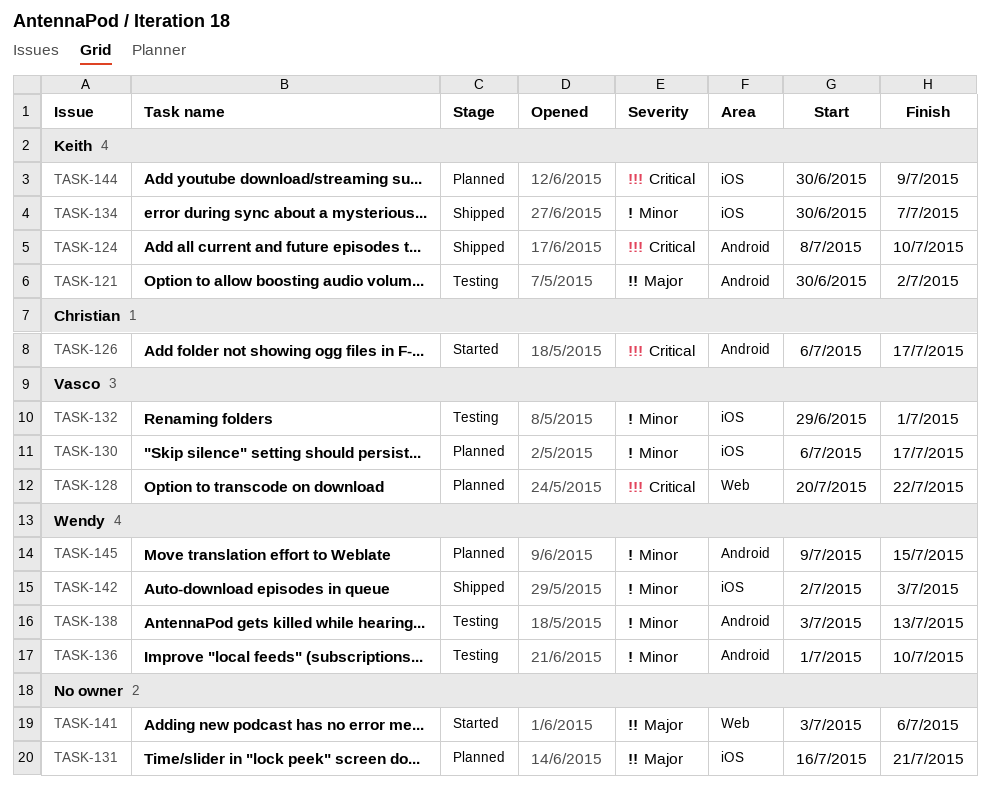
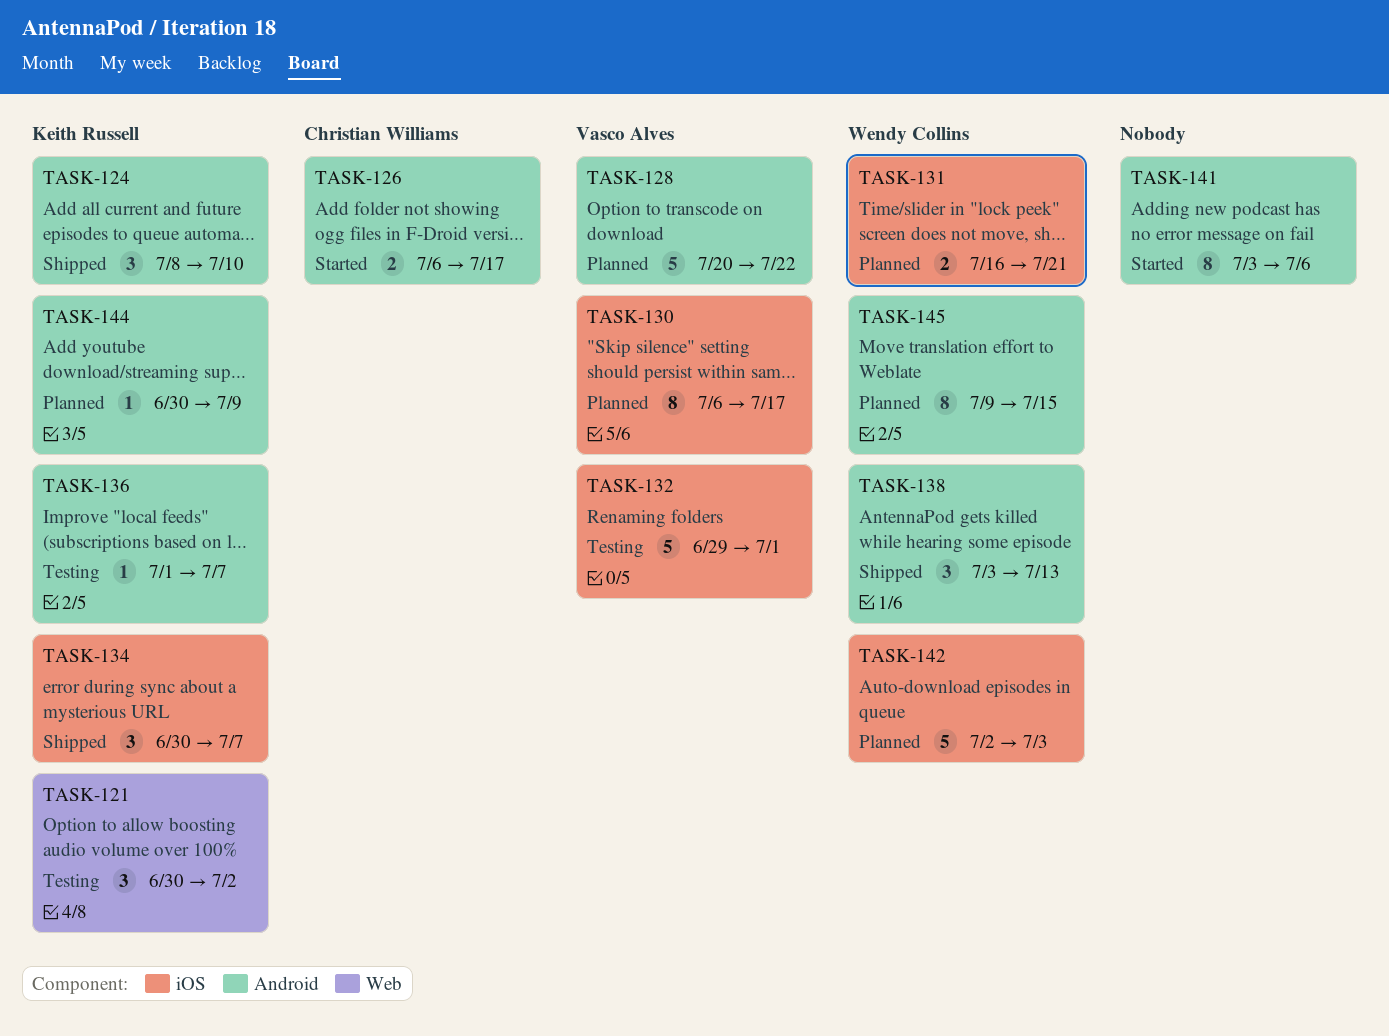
TASK-121, label: Android -> Web
TASK-128, label: Web -> Android
TASK-131, owner: none -> Wendy Collins
TASK-136, owner: Wendy Collins -> Keith Russell
TASK-136, due: Jul 10 -> Jul 7
TASK-138, status: Testing -> Shipped
TASK-141, label: Web -> Android
TASK-142, status: Shipped -> Planned
TASK-144, label: iOS -> Android

